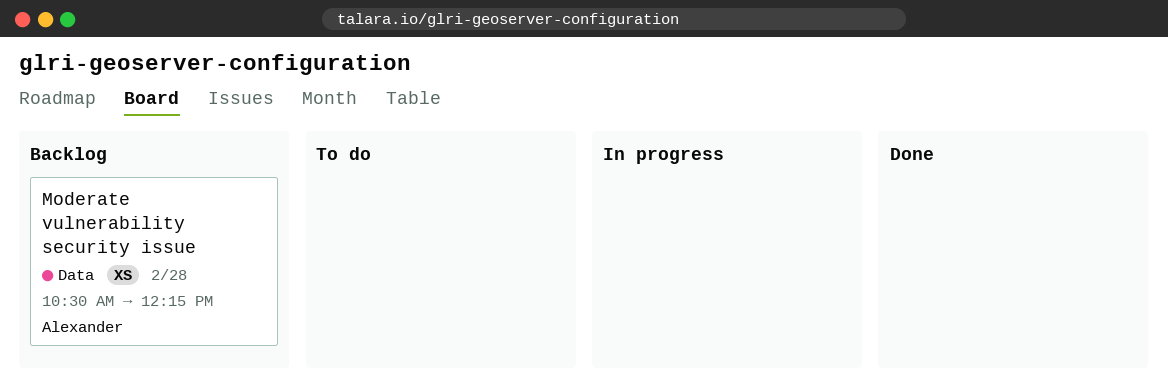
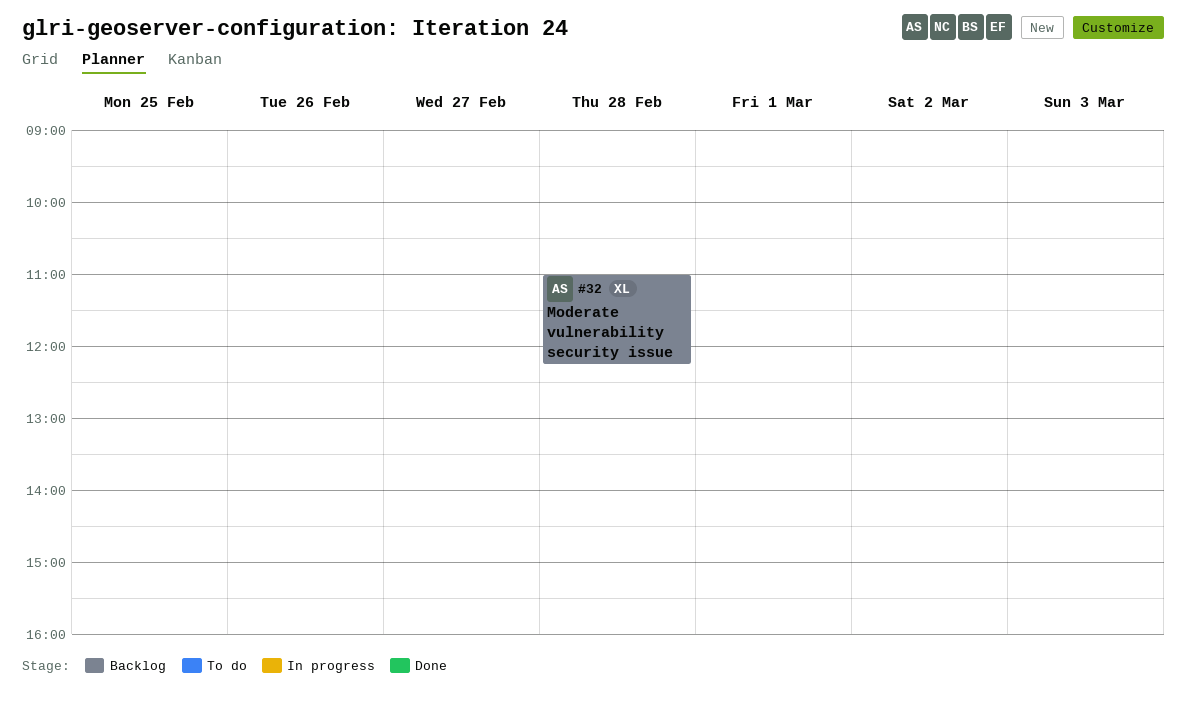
Moderate vulnerability security issue, estimate: XS -> XL
Moderate vulnerability security issue, begins: 10:30 -> 11:00

